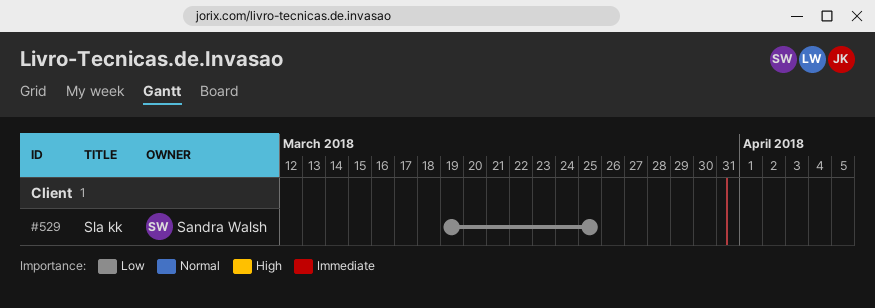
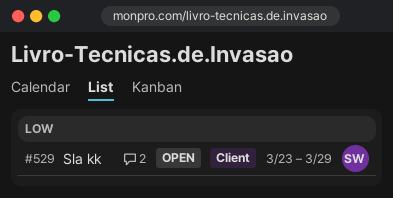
#529, start: Mar 19 -> Mar 23
#529, due: Mar 25 -> Mar 29

